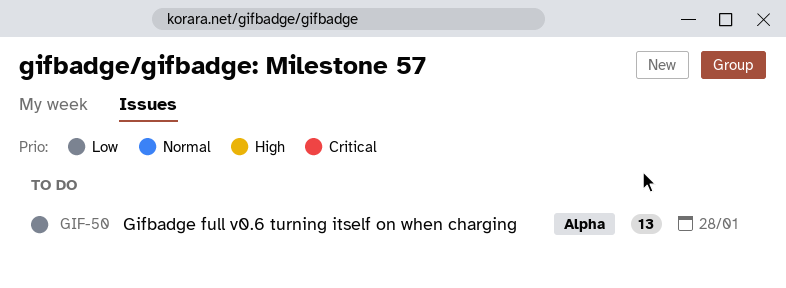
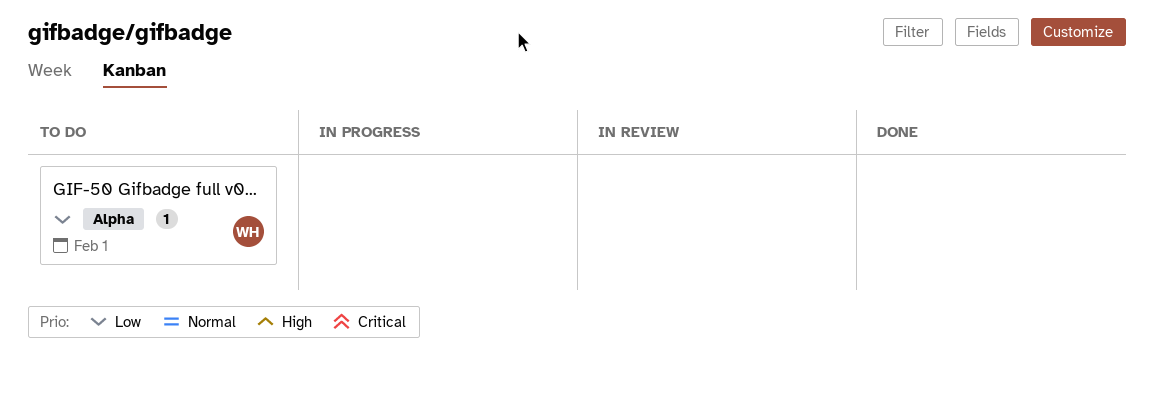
GIF-50, estimate: 13 -> 1
GIF-50, due: Jan 28 -> Feb 1

